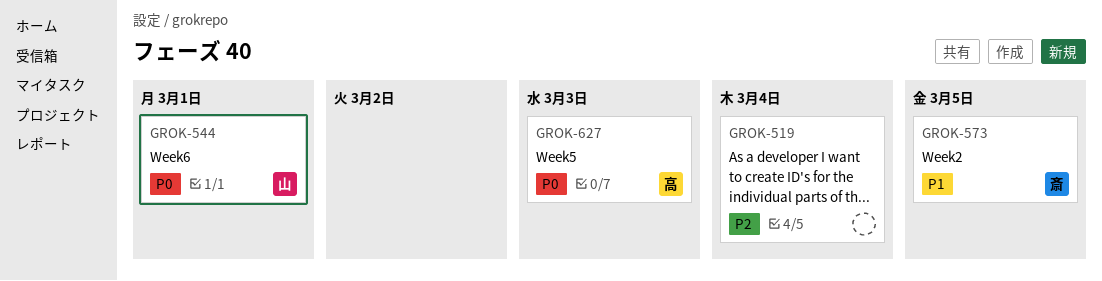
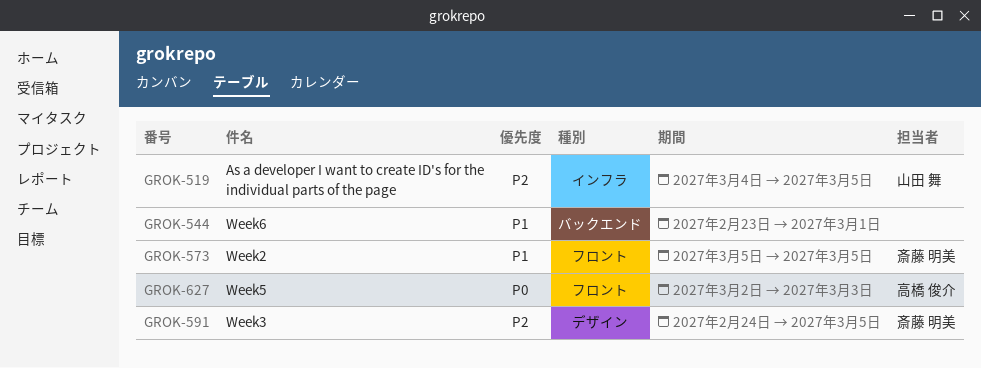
GROK-519, owner: none -> 山田 舞
GROK-519, due: Mar 4 -> Mar 5
GROK-544, owner: 山田 舞 -> none
GROK-544, priority: P0 -> P1
GROK-591: none -> present

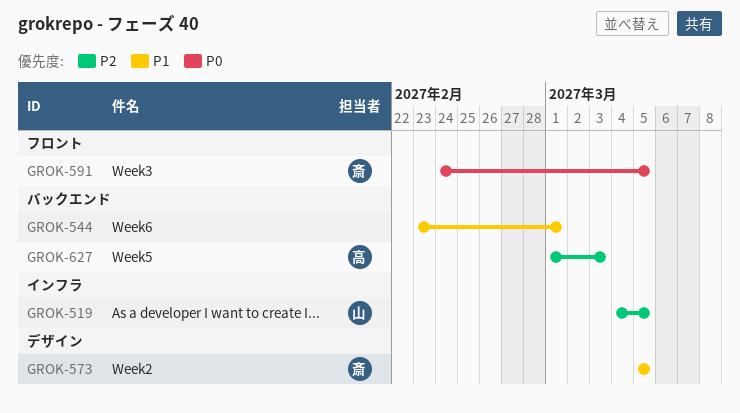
GROK-573, label: フロント -> デザイン
GROK-591, priority: P2 -> P0
GROK-591, label: デザイン -> フロント
GROK-627, priority: P0 -> P2
GROK-627, label: フロント -> バックエンド
GROK-627, start: Mar 2 -> Mar 1

